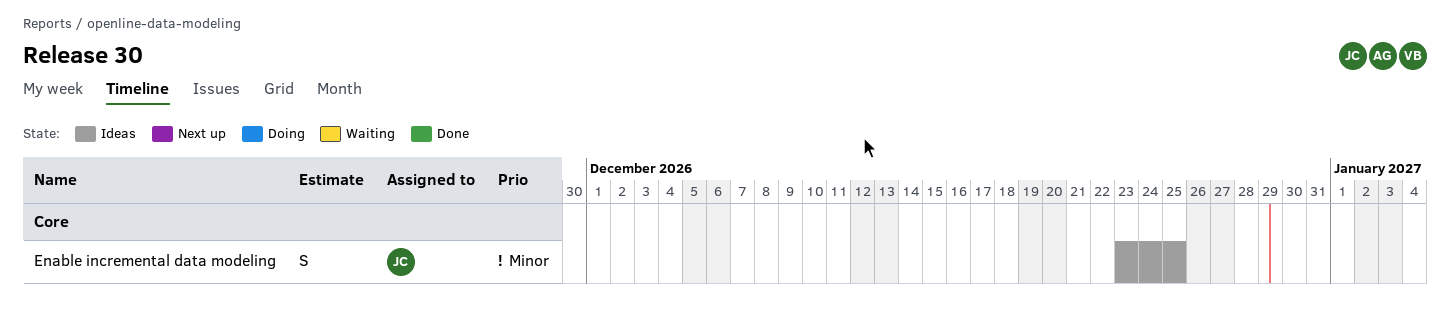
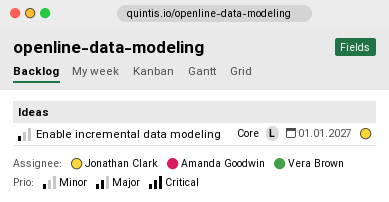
Enable incremental data modeling, estimate: S -> L
Enable incremental data modeling, due: Dec 25 -> Jan 1

